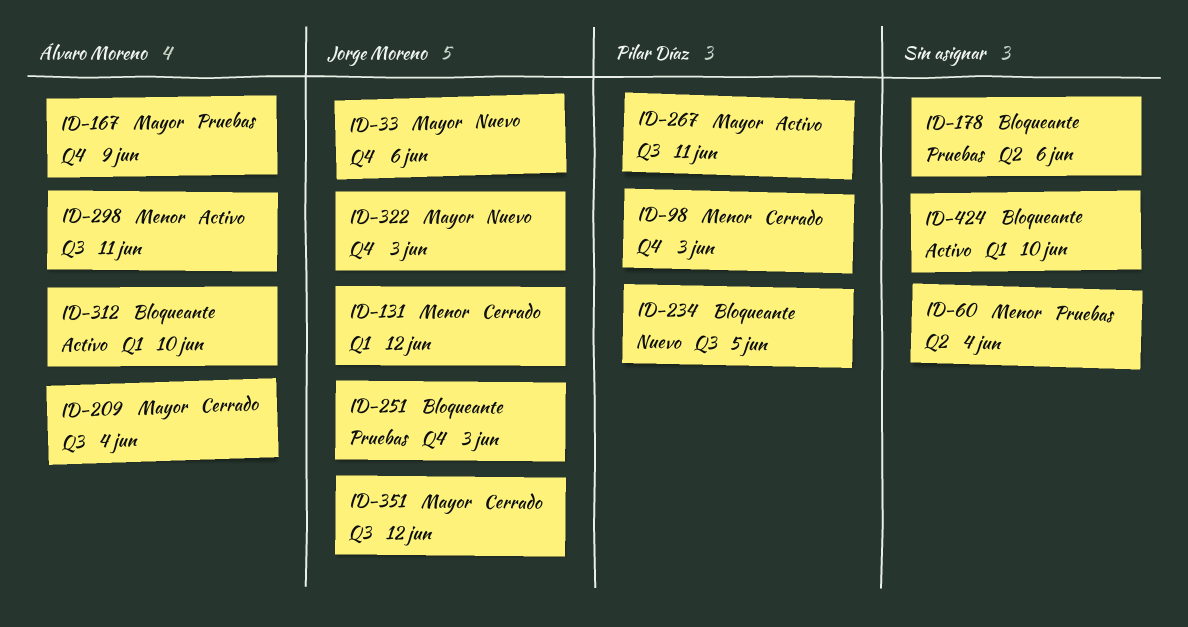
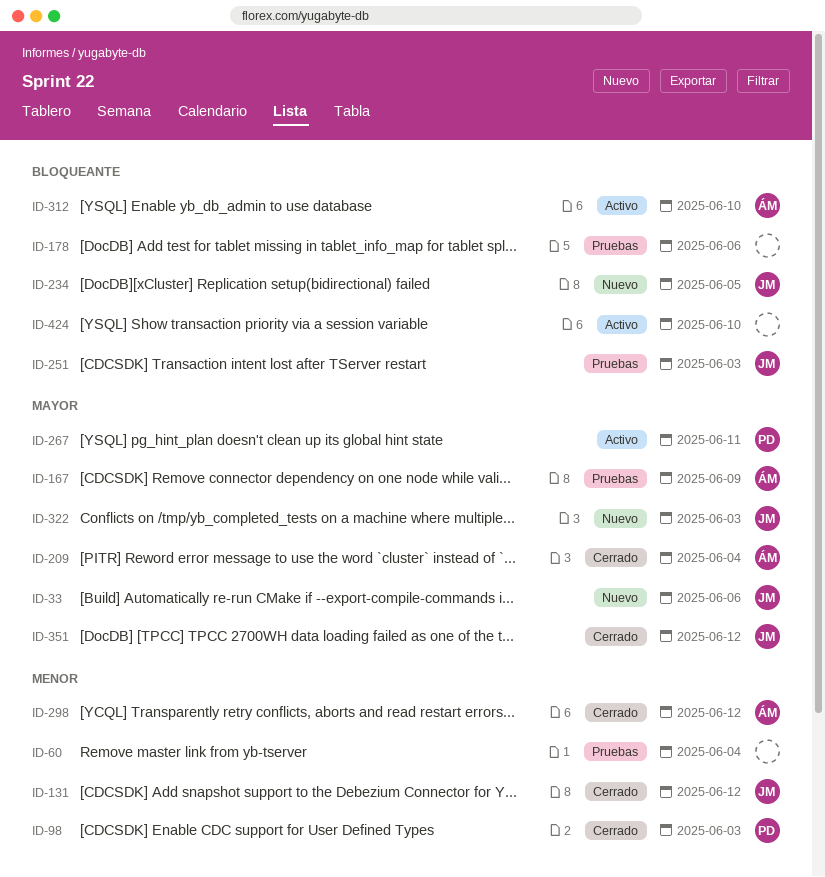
ID-234, owner: Pilar Díaz -> Jorge Moreno
ID-298, status: Activo -> Cerrado
ID-298, due: Jun 11 -> Jun 12

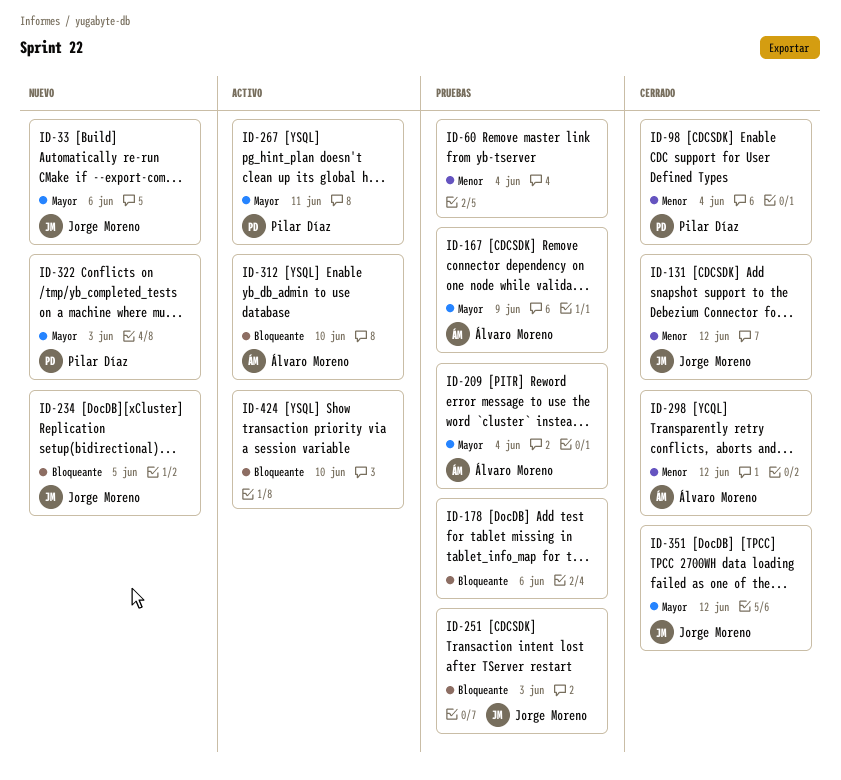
ID-98, due: Jun 3 -> Jun 4
ID-209, status: Cerrado -> Pruebas
ID-322, owner: Jorge Moreno -> Pilar Díaz

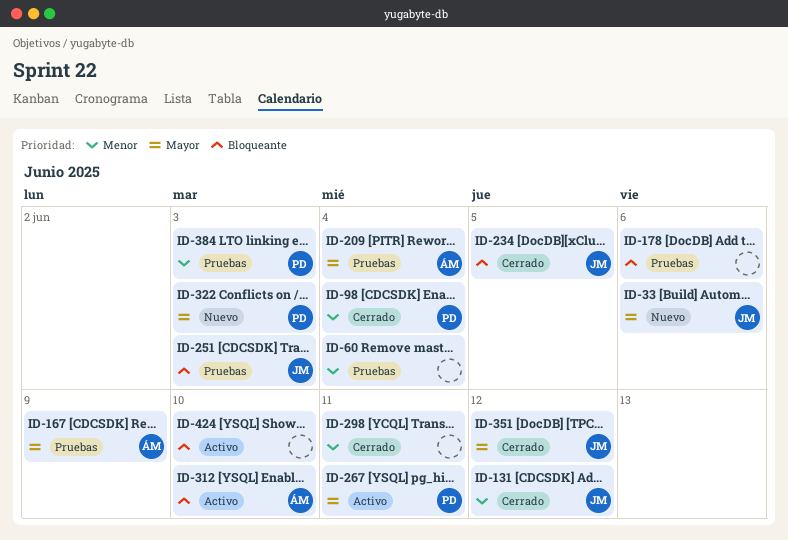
ID-234, status: Nuevo -> Cerrado
ID-298, owner: Álvaro Moreno -> none
ID-298, due: Jun 12 -> Jun 11
ID-384: none -> present

